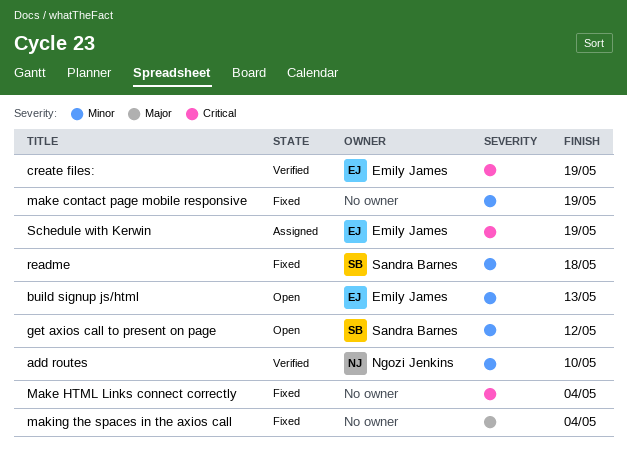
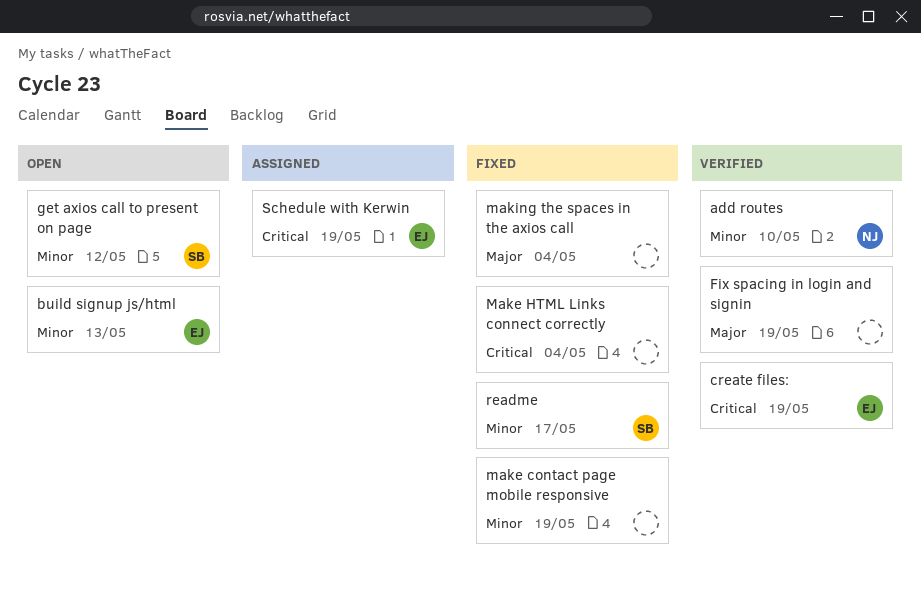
Fix spacing in login and signin: none -> present
readme, due: May 18 -> May 17

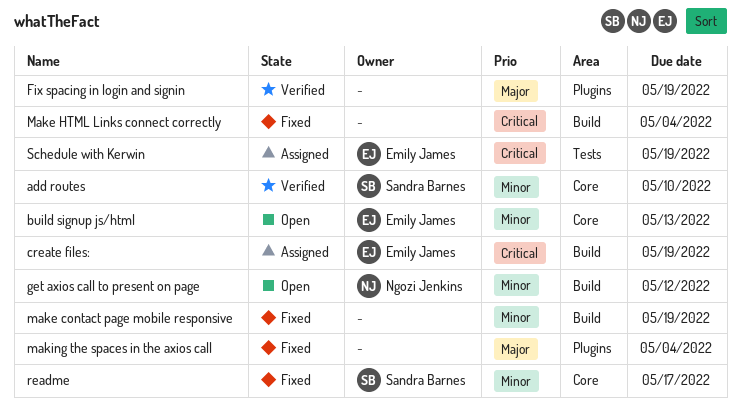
add routes, owner: Ngozi Jenkins -> Sandra Barnes
create files:, status: Verified -> Assigned
get axios call to present on page, owner: Sandra Barnes -> Ngozi Jenkins

